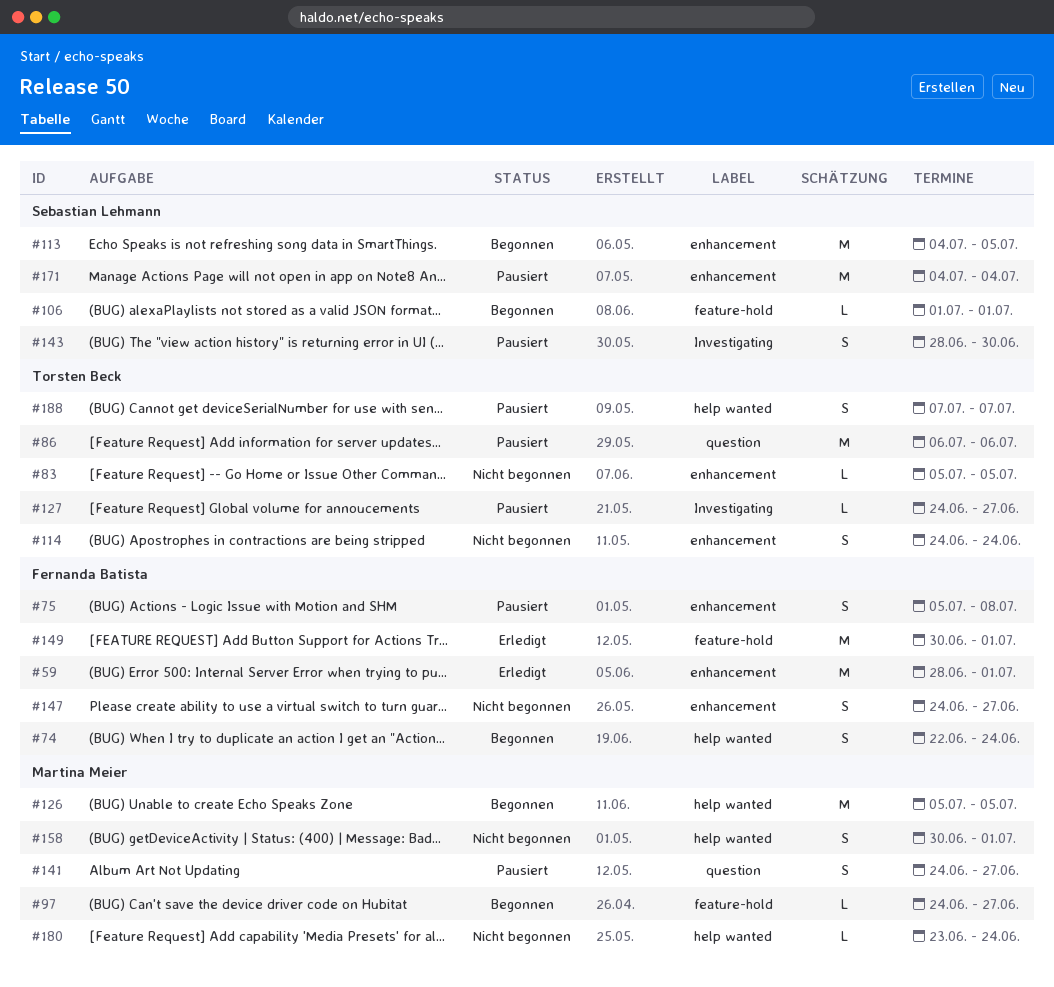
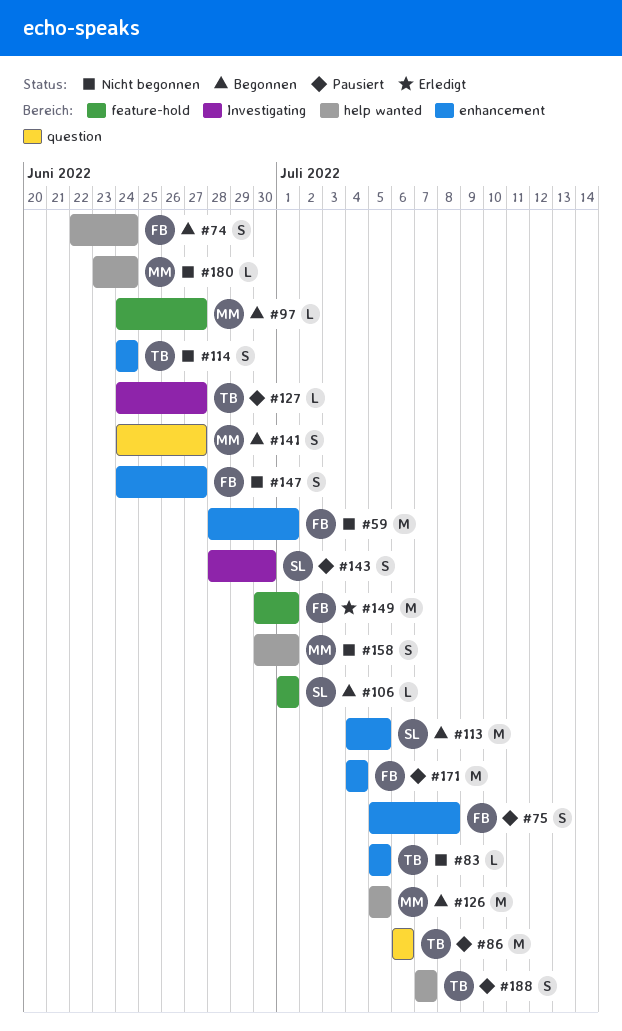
#59, status: Erledigt -> Nicht begonnen
#141, status: Pausiert -> Begonnen
#171, owner: Sebastian Lehmann -> Fernanda Batista

